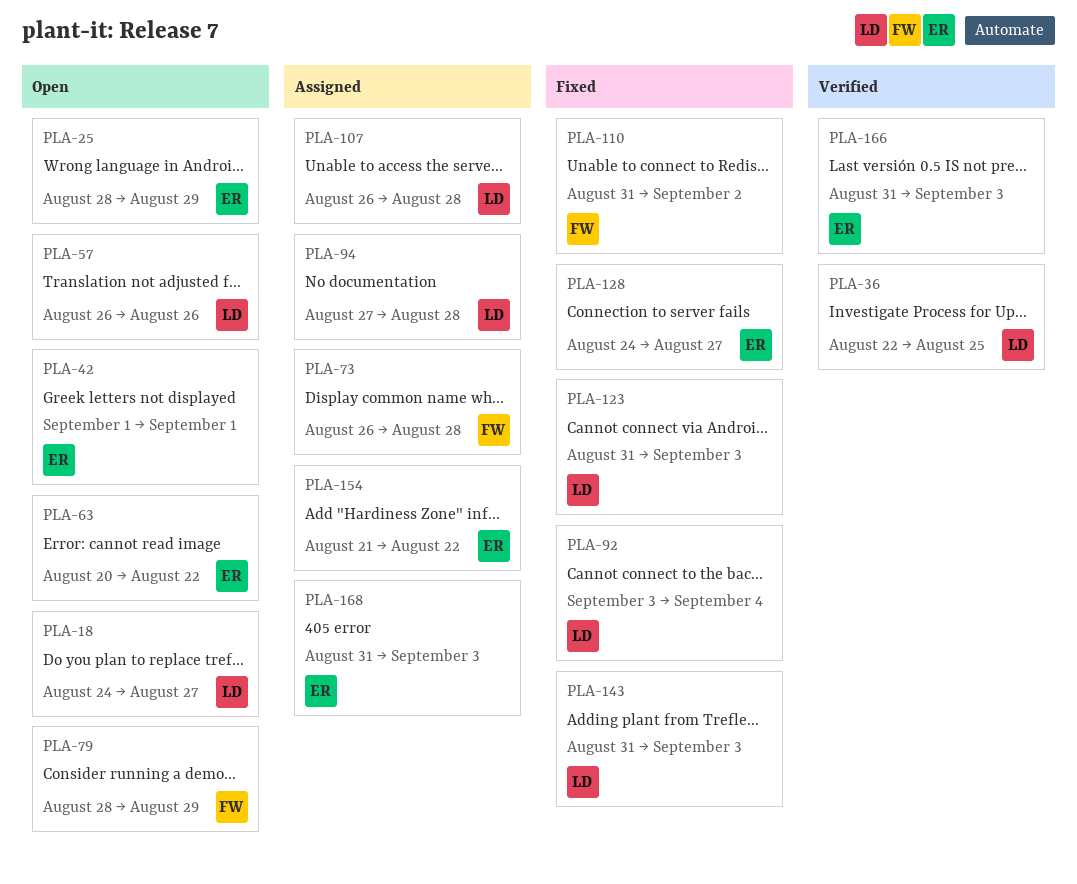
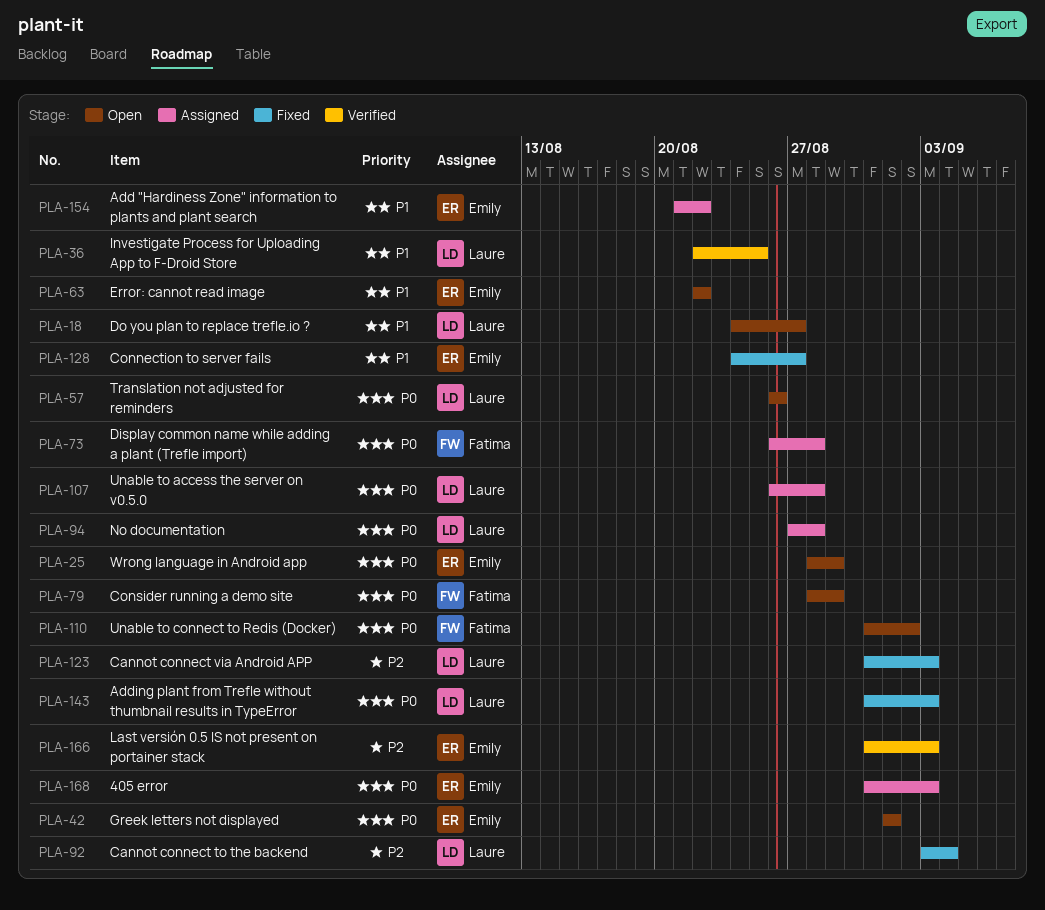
PLA-63, start: Aug 20 -> Aug 22
PLA-110, status: Fixed -> Open

